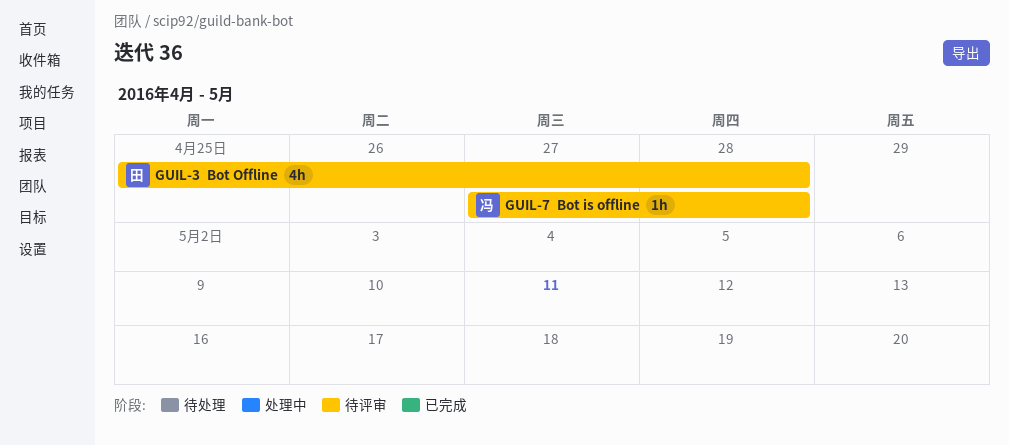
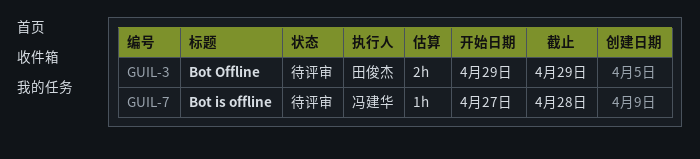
GUIL-3, estimate: 4h -> 2h
GUIL-3, start: Apr 25 -> Apr 29
GUIL-3, due: Apr 28 -> Apr 29

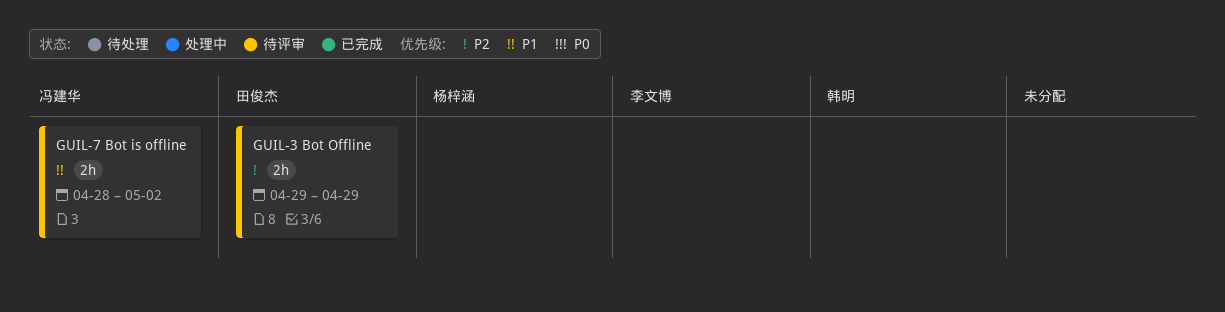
GUIL-7, estimate: 1h -> 2h
GUIL-7, start: Apr 27 -> Apr 28
GUIL-7, due: Apr 28 -> May 2

